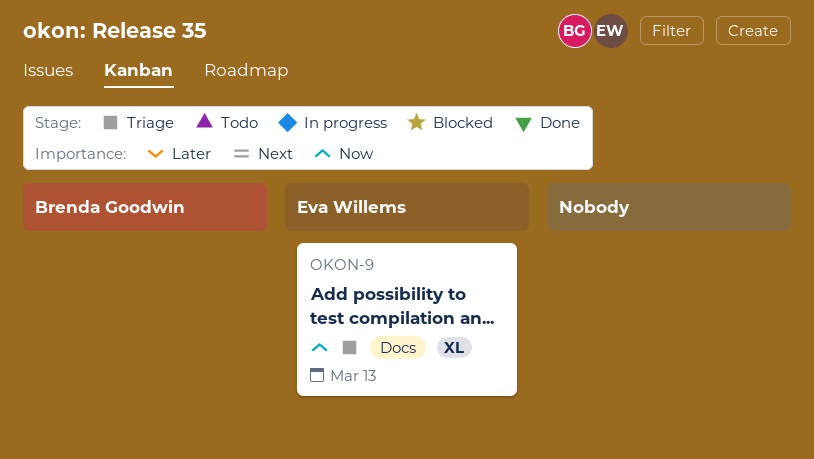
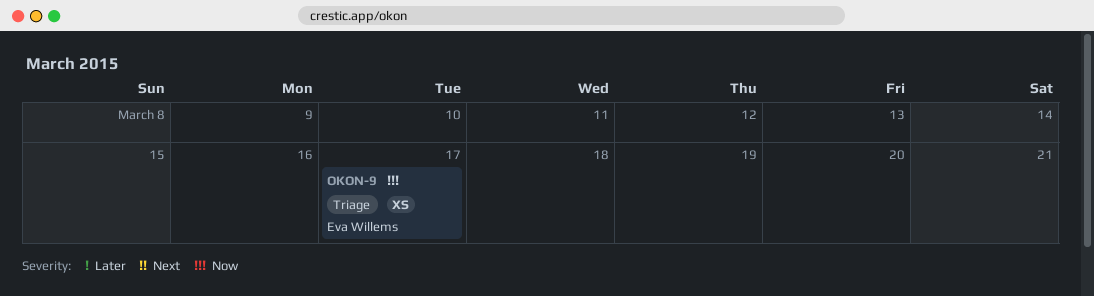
OKON-9, estimate: XL -> XS
OKON-9, due: Mar 13 -> Mar 17

